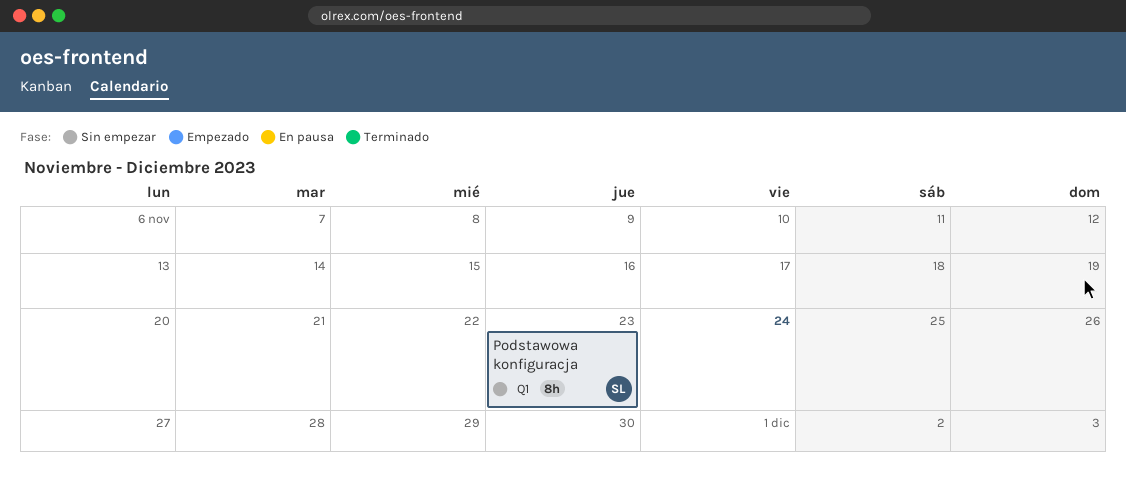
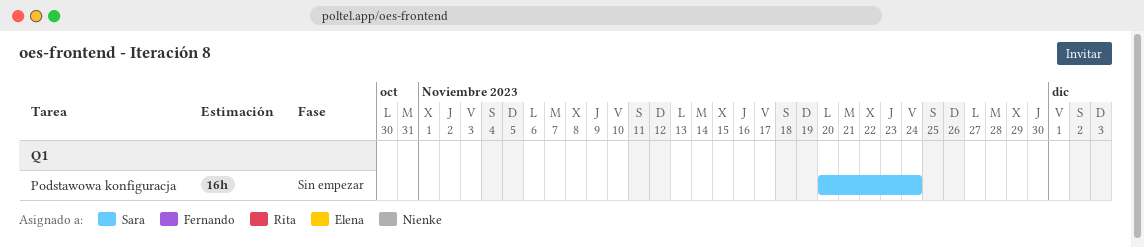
Podstawowa konfiguracja, estimate: 8h -> 16h
Podstawowa konfiguracja, due: Nov 23 -> Nov 24

